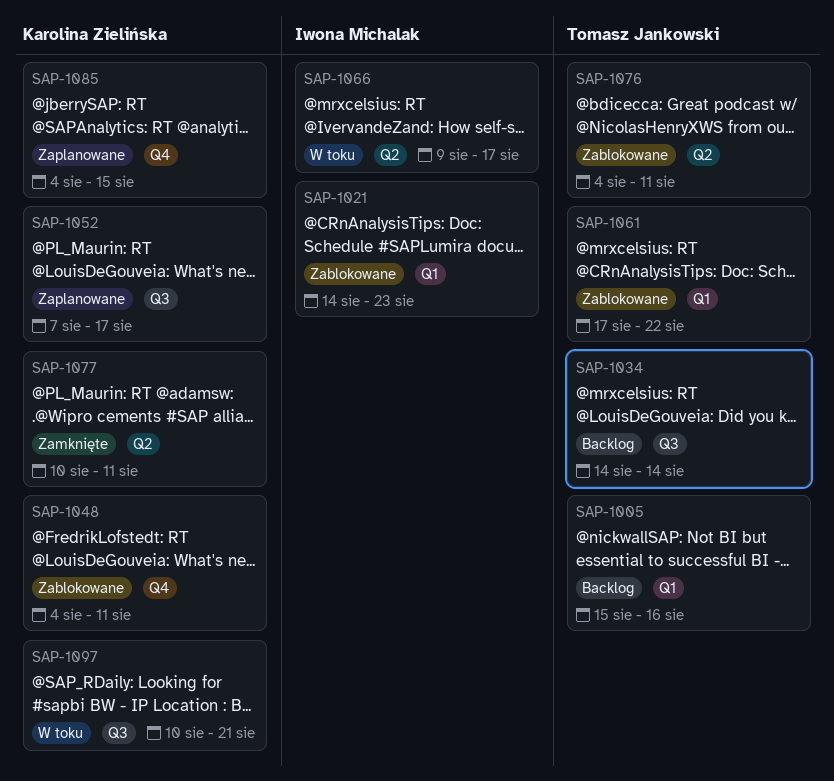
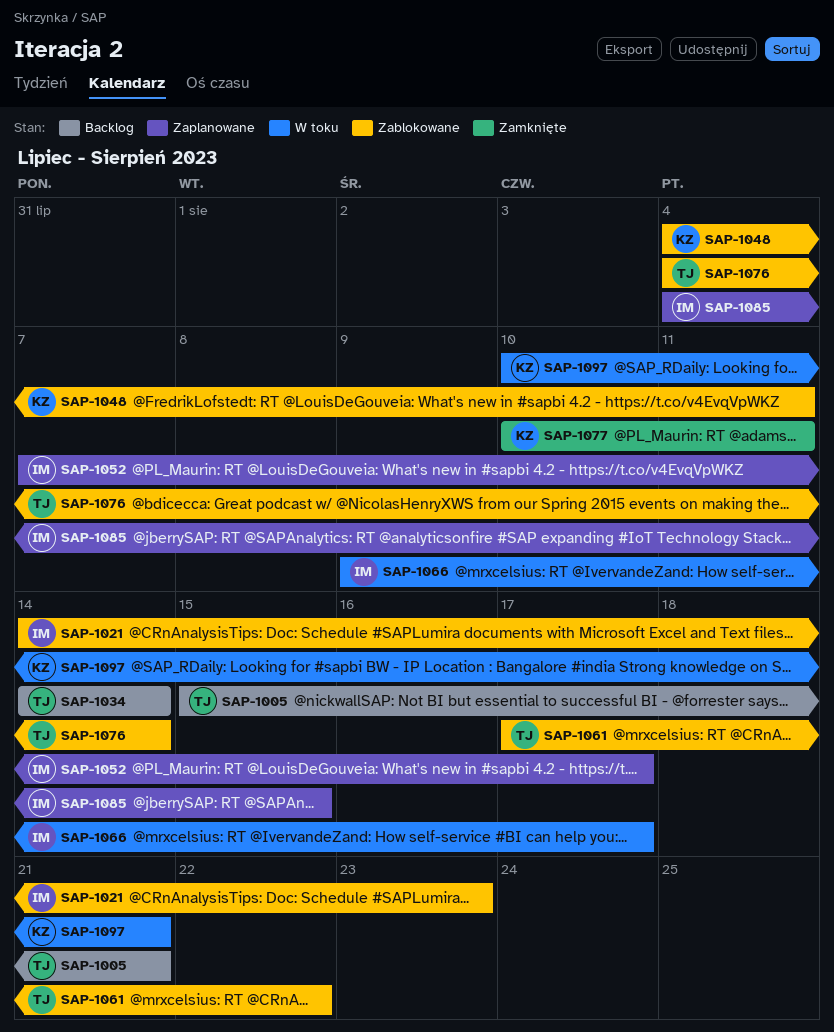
SAP-1005, due: Aug 16 -> Aug 21
SAP-1052, owner: Karolina Zielińska -> Iwona Michalak
SAP-1076, due: Aug 11 -> Aug 14
SAP-1085, owner: Karolina Zielińska -> Iwona Michalak

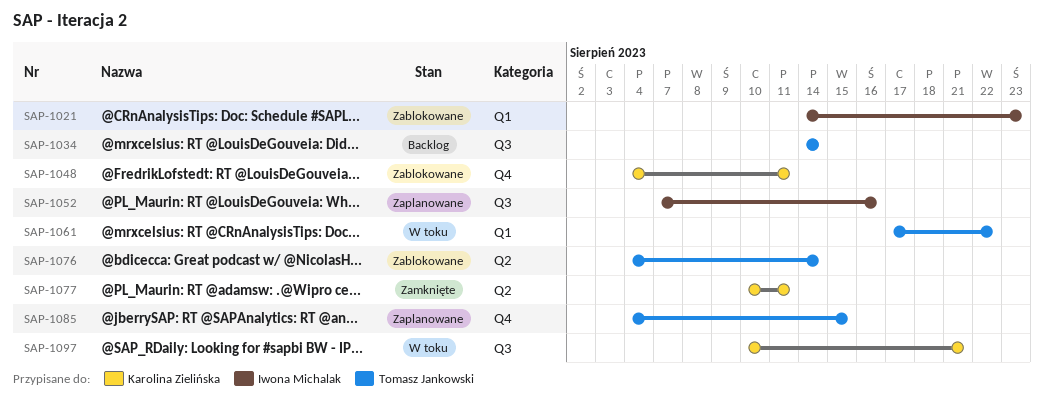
SAP-1005: present -> none
SAP-1052, due: Aug 17 -> Aug 16
SAP-1061, status: Zablokowane -> W toku
SAP-1066: present -> none
SAP-1085, owner: Iwona Michalak -> Tomasz Jankowski

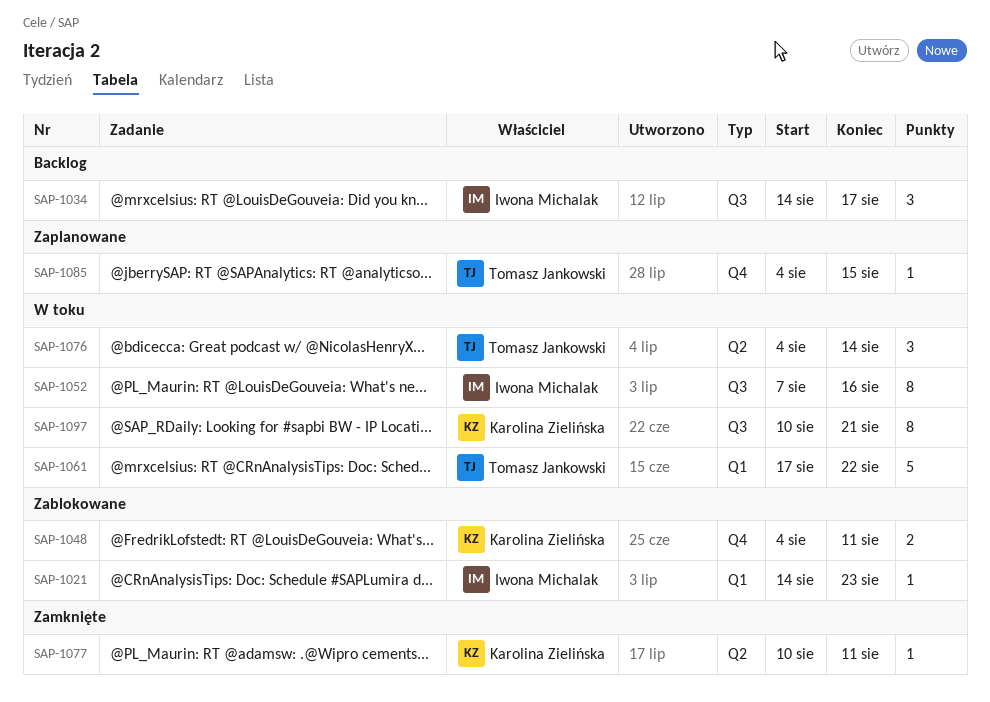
SAP-1034, owner: Tomasz Jankowski -> Iwona Michalak
SAP-1034, due: Aug 14 -> Aug 17
SAP-1052, status: Zaplanowane -> W toku
SAP-1076, status: Zablokowane -> W toku

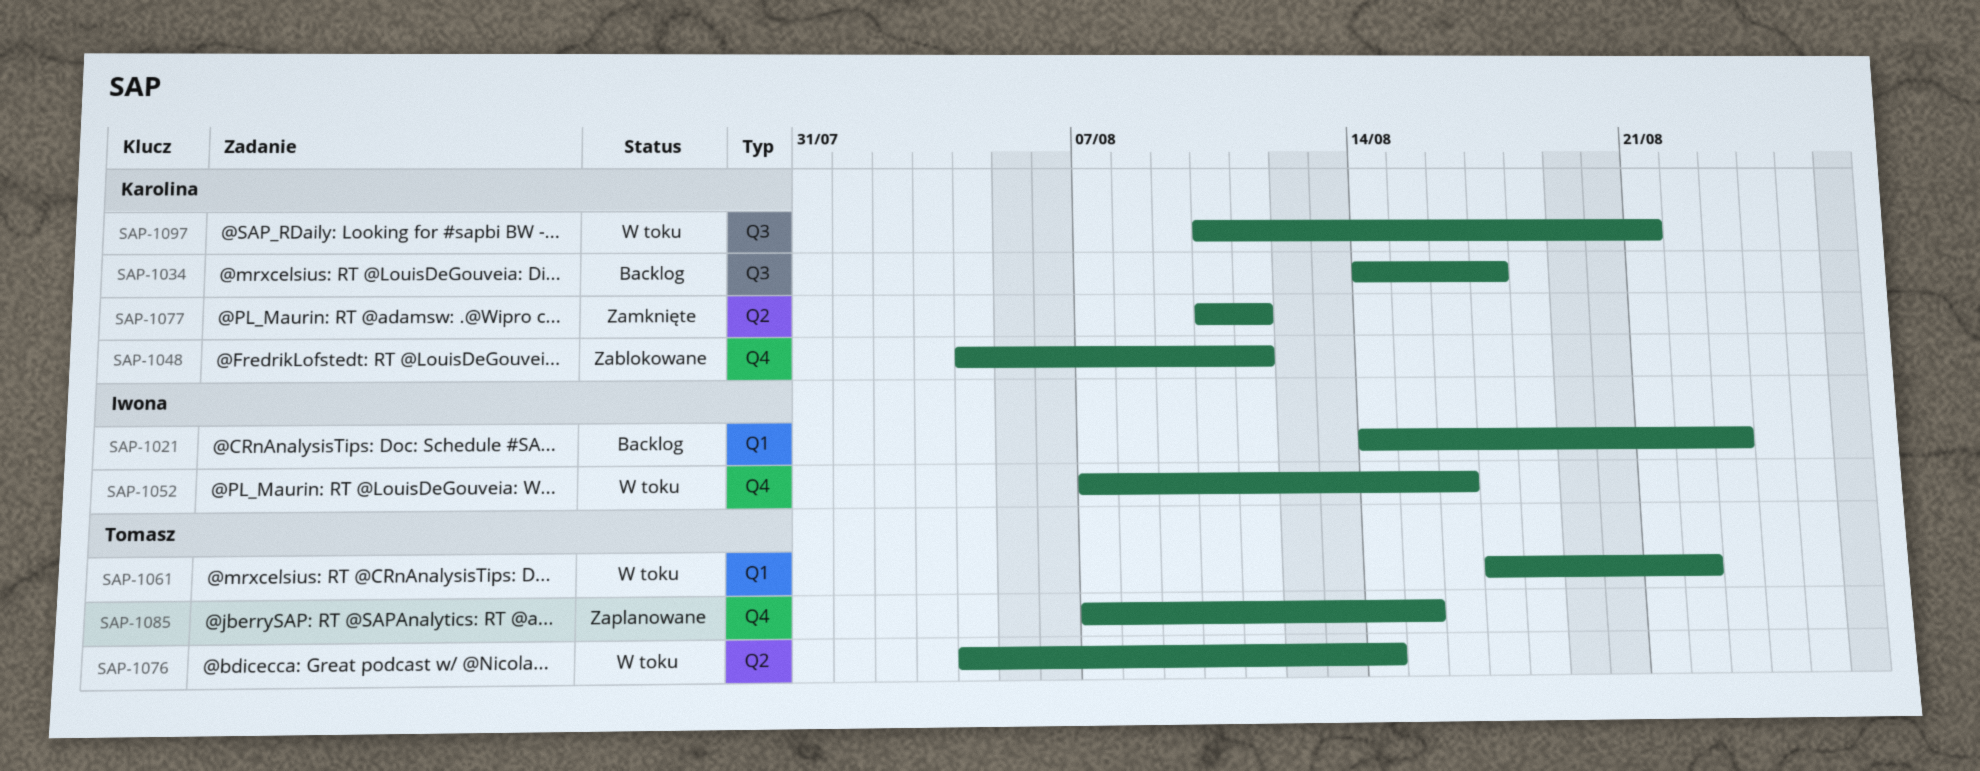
SAP-1021, status: Zablokowane -> Backlog
SAP-1034, owner: Iwona Michalak -> Karolina Zielińska
SAP-1052, label: Q3 -> Q4
SAP-1085, start: Aug 4 -> Aug 7

